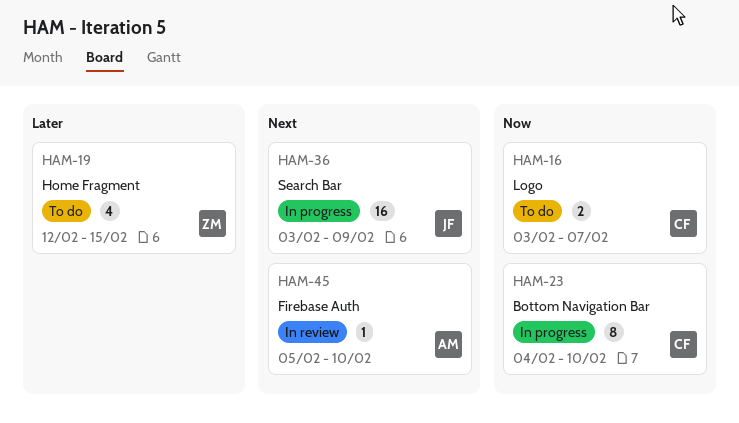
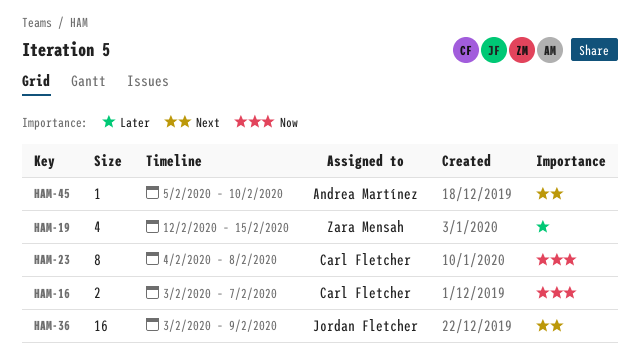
HAM-23, due: Feb 10 -> Feb 8

